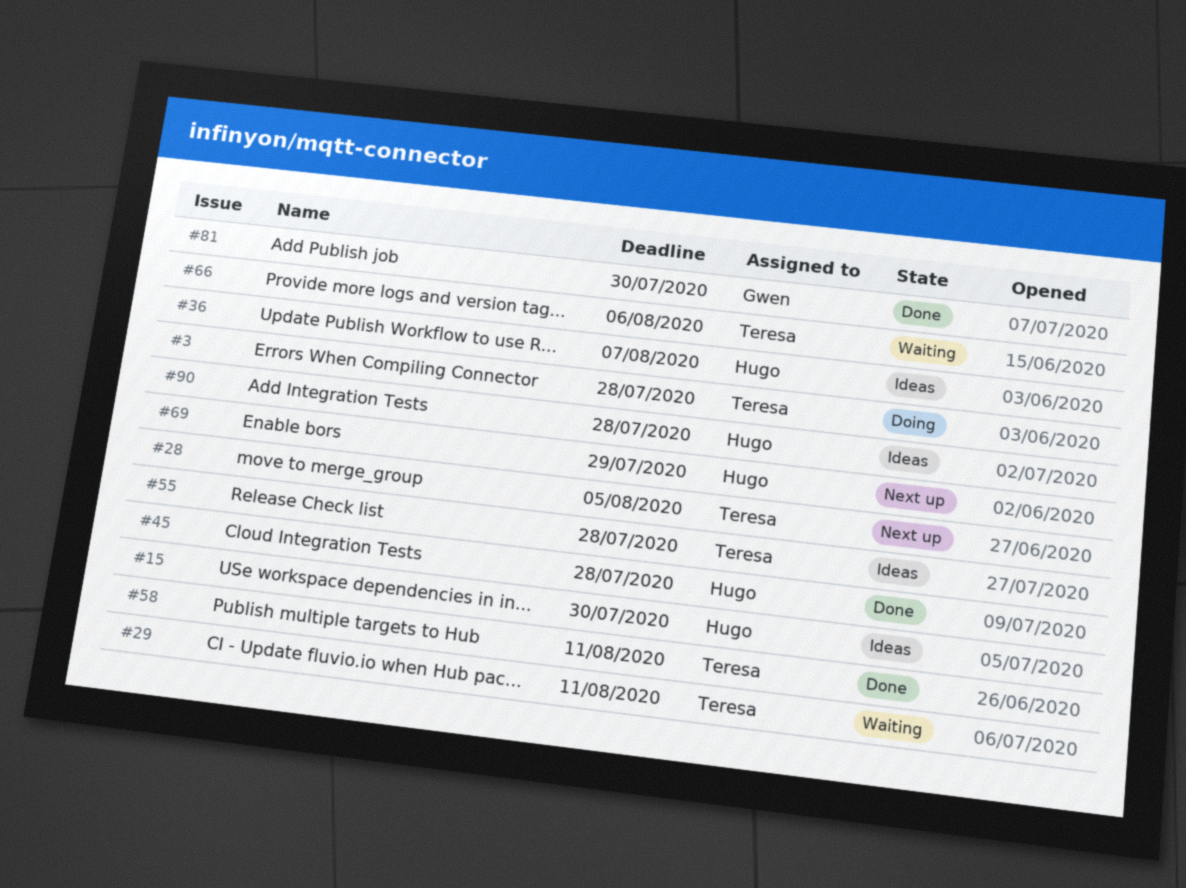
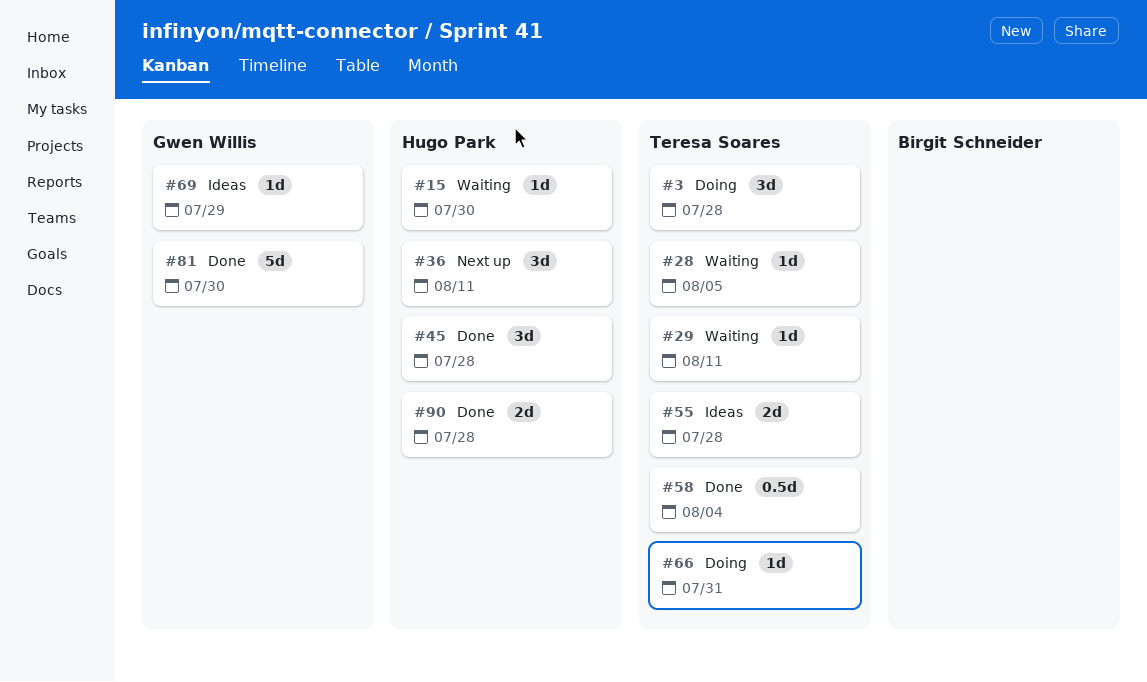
#15, status: Ideas -> Waiting
#28, status: Next up -> Waiting
#36, status: Ideas -> Next up
#36, due: Aug 7 -> Aug 11
#58, due: Aug 11 -> Aug 4
#66, status: Waiting -> Doing
#66, due: Aug 6 -> Jul 31
#69, status: Next up -> Ideas
#69, owner: Hugo Park -> Gwen Willis
#90, status: Ideas -> Done

